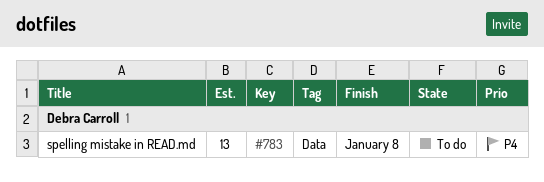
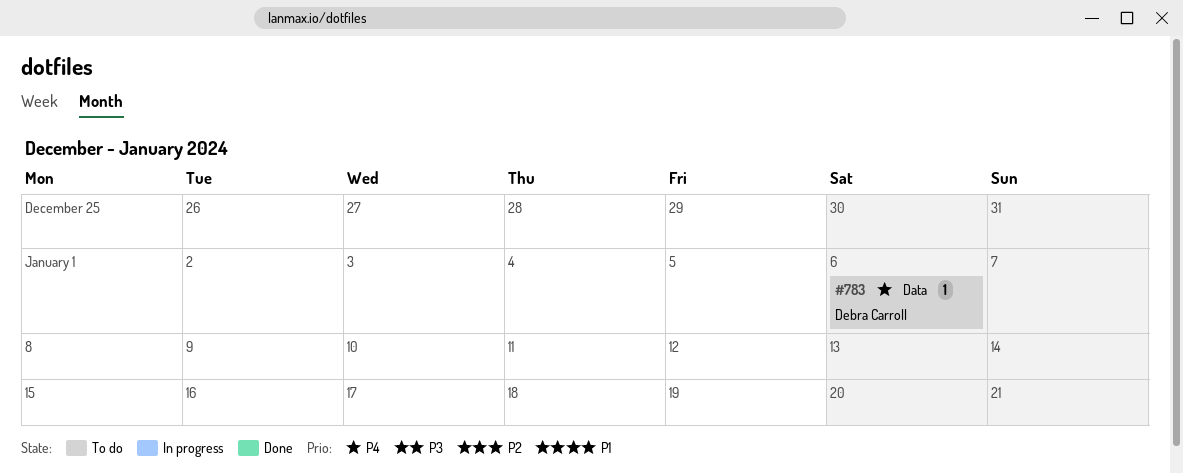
#783, estimate: 13 -> 1
#783, due: Jan 8 -> Jan 6

